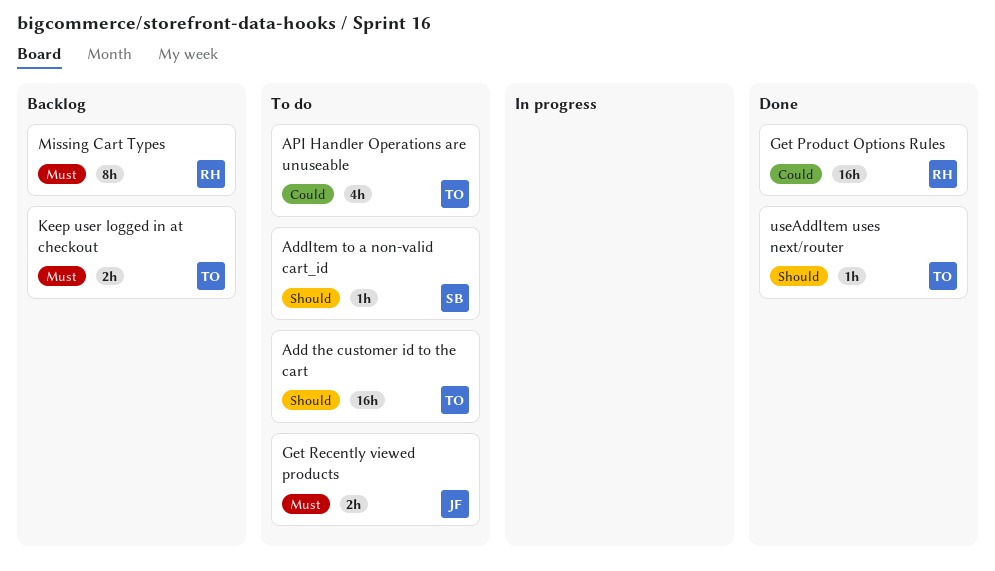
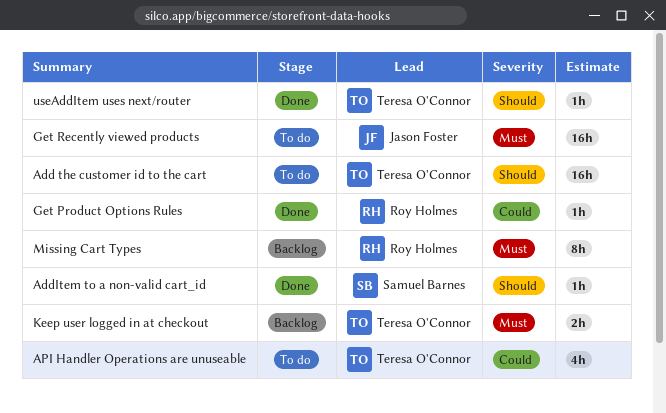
AddItem to a non-valid cart_id, status: To do -> Done
Get Product Options Rules, estimate: 16h -> 1h
Get Recently viewed products, estimate: 2h -> 16h

